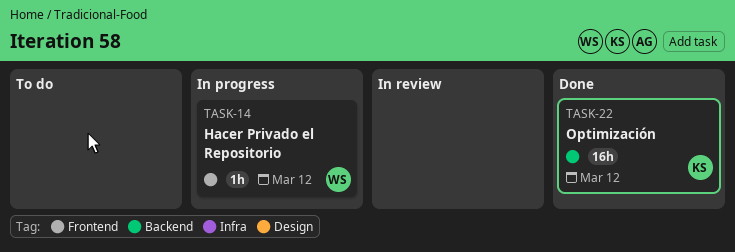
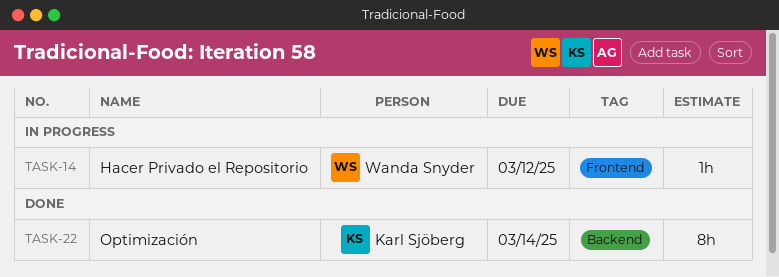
TASK-22, estimate: 16h -> 8h
TASK-22, due: Mar 12 -> Mar 14

